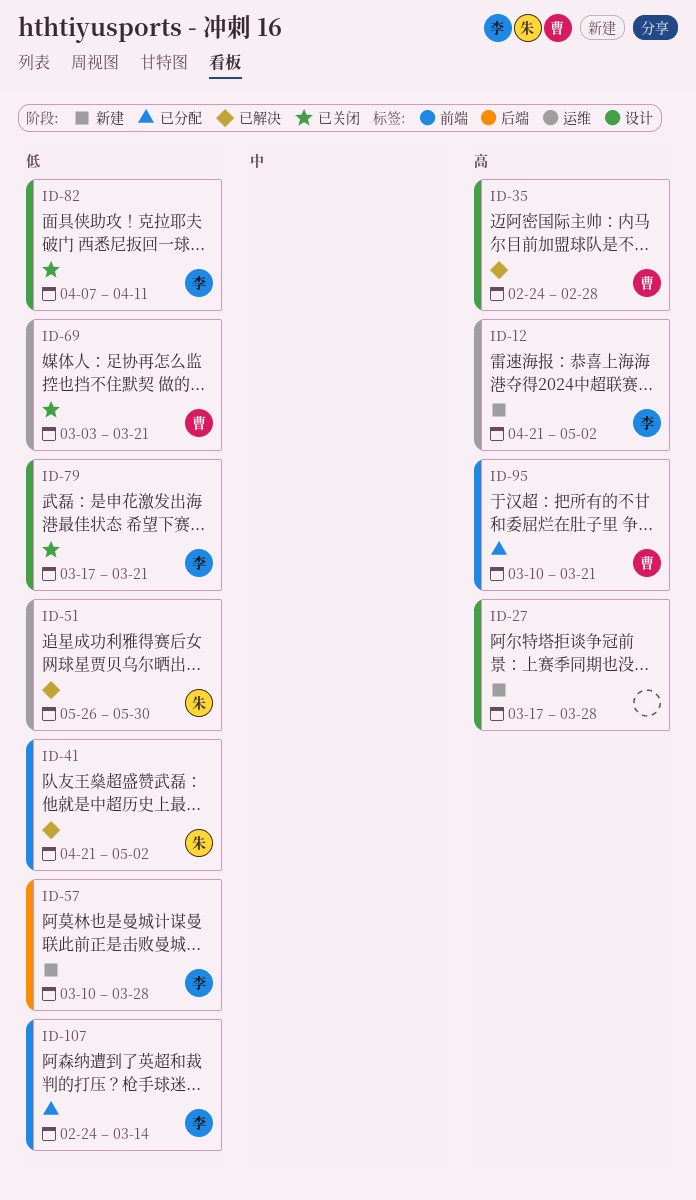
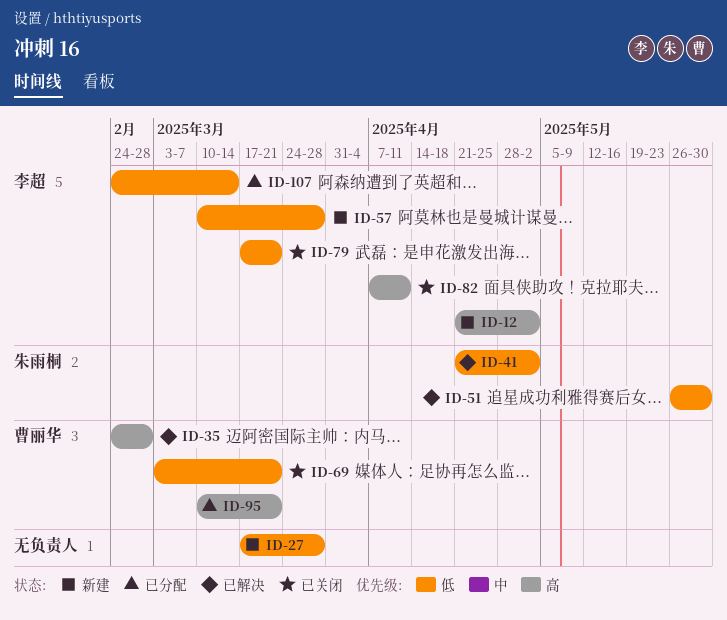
ID-27, priority: 高 -> 低
ID-82, priority: 低 -> 高

